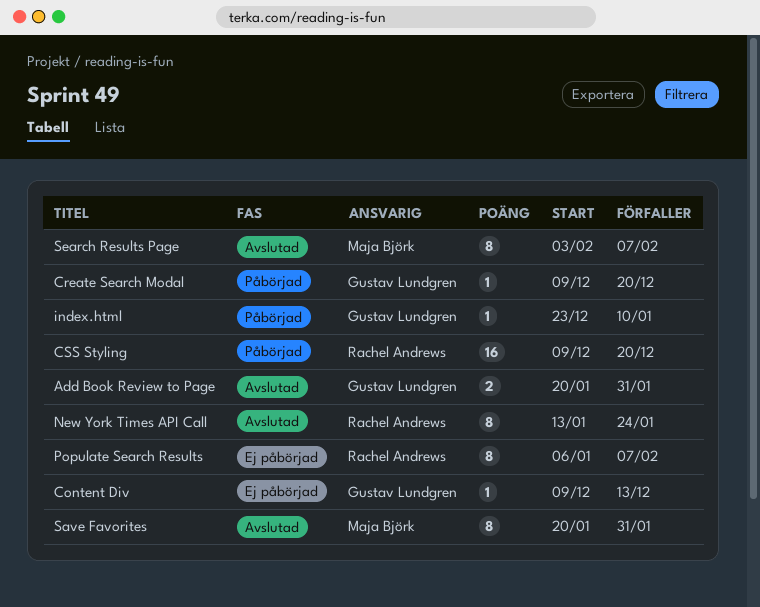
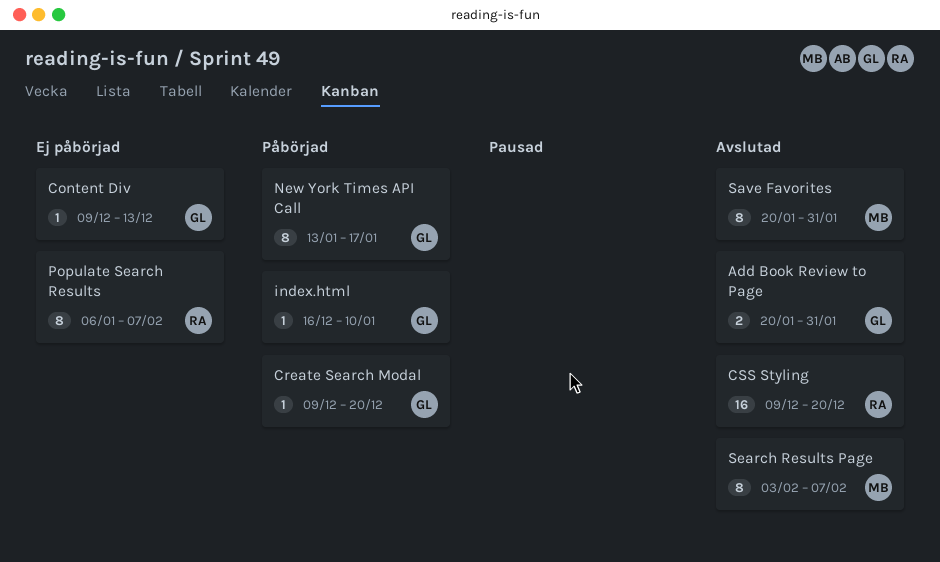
CSS Styling, status: Påbörjad -> Avslutad
index.html, start: Dec 23 -> Dec 16
New York Times API Call, status: Avslutad -> Påbörjad
New York Times API Call, owner: Rachel Andrews -> Gustav Lundgren
New York Times API Call, due: Jan 24 -> Jan 17

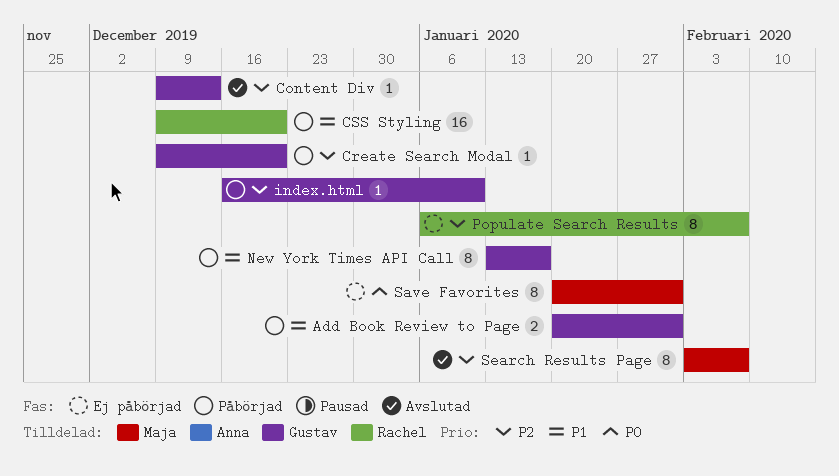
Add Book Review to Page, status: Avslutad -> Påbörjad
Content Div, status: Ej påbörjad -> Avslutad
CSS Styling, status: Avslutad -> Påbörjad
Save Favorites, status: Avslutad -> Ej påbörjad

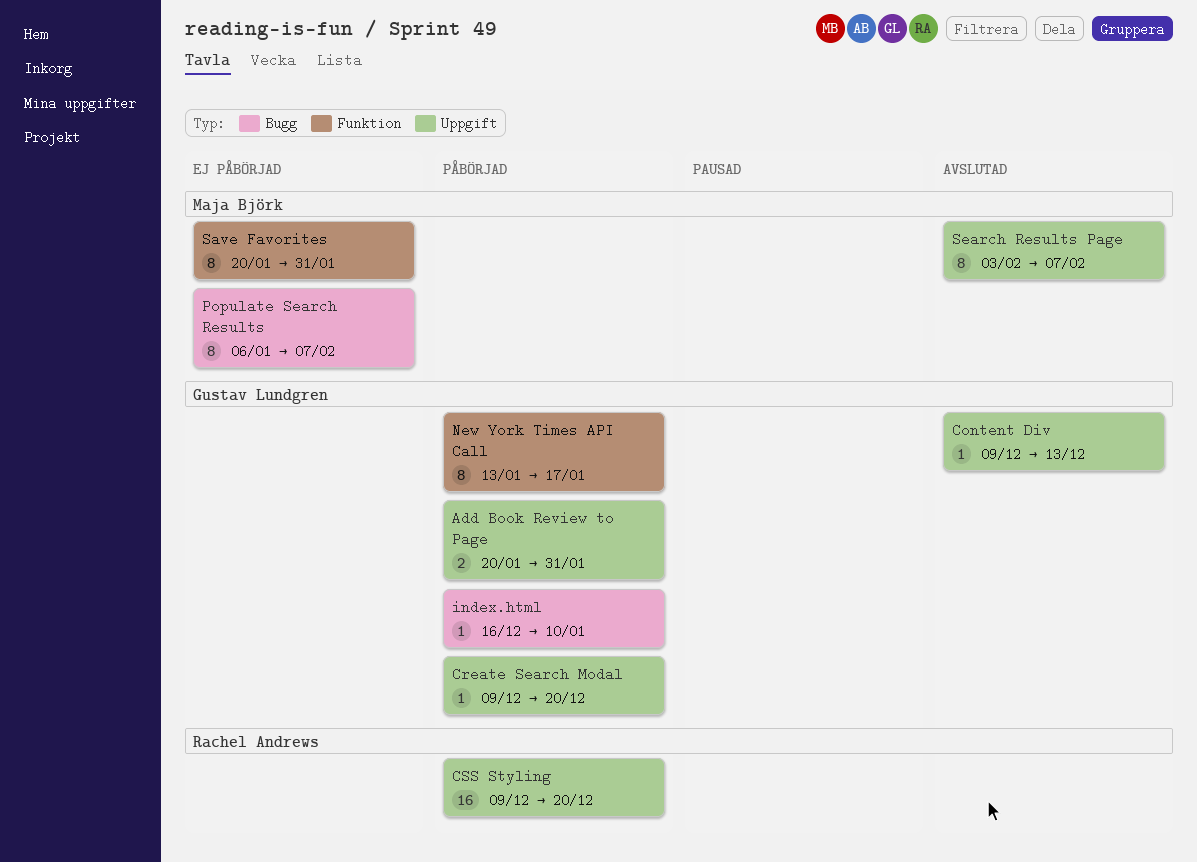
Populate Search Results, owner: Rachel Andrews -> Maja Björk

